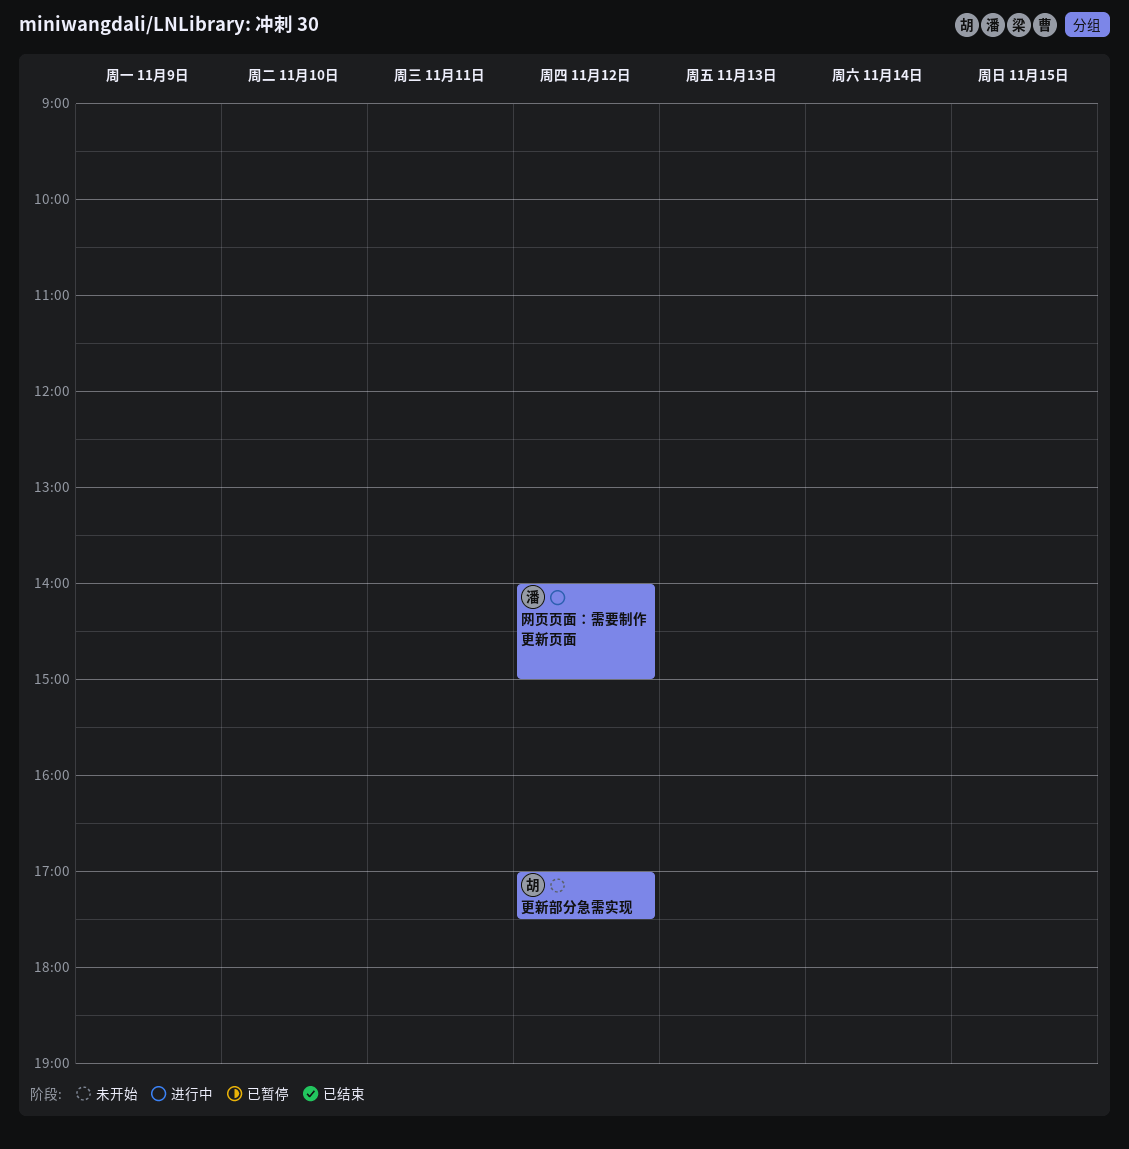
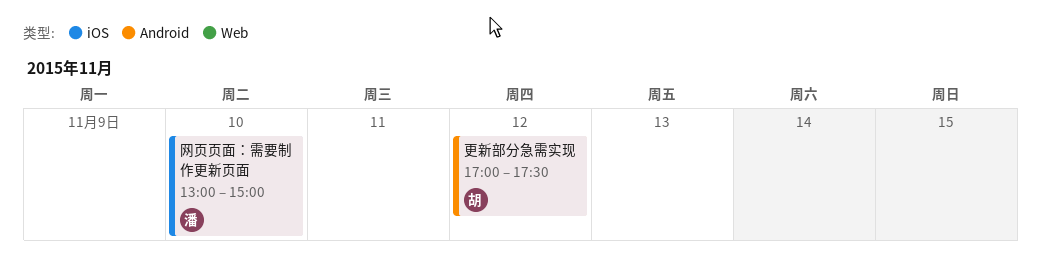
网页页面：需要制作更新页面, day: Nov 12 -> Nov 10
网页页面：需要制作更新页面, begins: 14:00 -> 13:00

